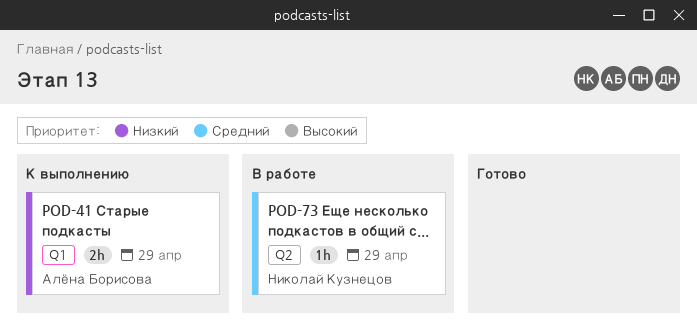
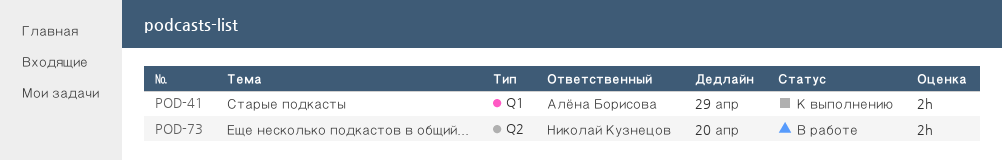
POD-73, estimate: 1h -> 2h
POD-73, due: Apr 29 -> Apr 20

